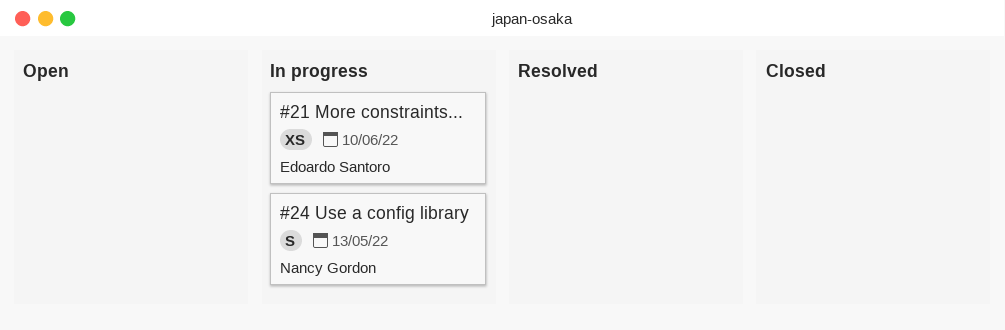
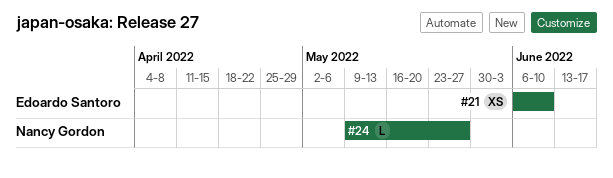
#24, estimate: S -> L
#24, due: May 13 -> May 27

